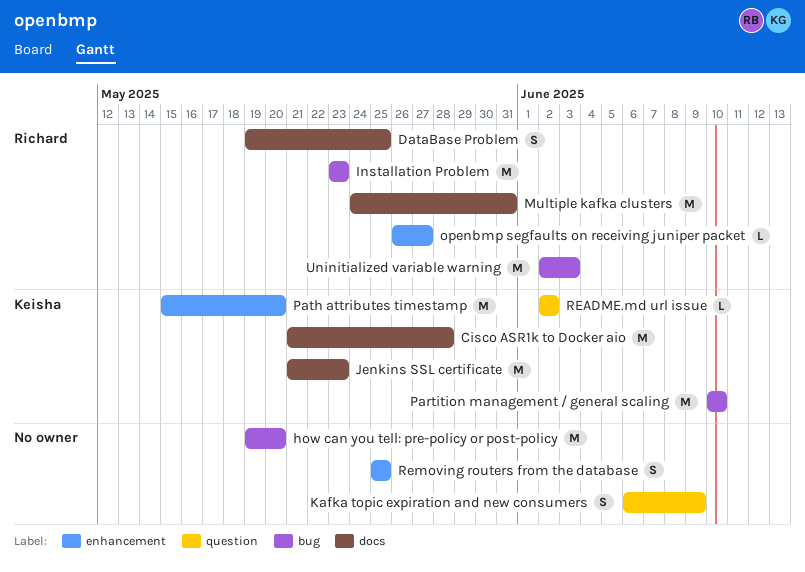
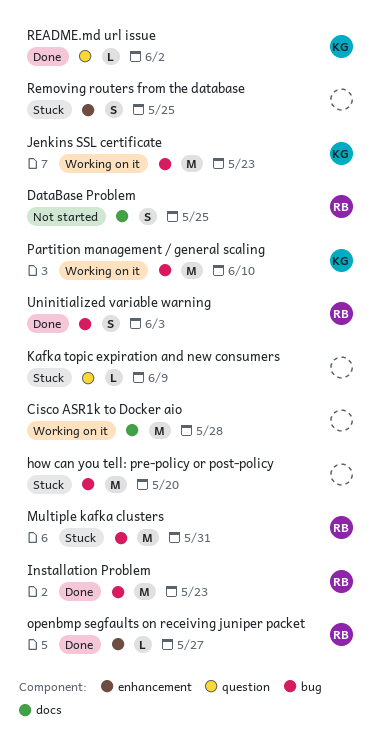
Cisco ASR1k to Docker aio, owner: Keisha -> none
Jenkins SSL certificate, label: docs -> bug
Kafka topic expiration and new consumers, estimate: S -> L
Multiple kafka clusters, label: docs -> bug
Path attributes timestamp: present -> none
Uninitialized variable warning, estimate: M -> S

